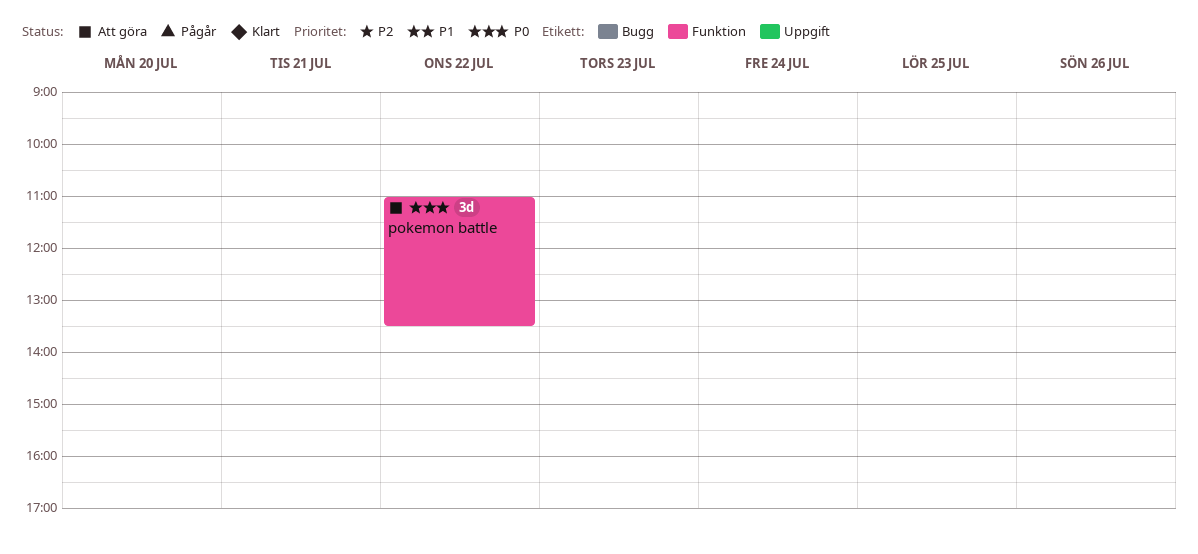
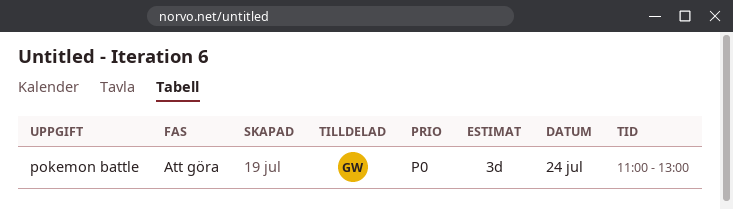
pokemon battle, day: Jul 22 -> Jul 24
pokemon battle, ends: 13:30 -> 13:00

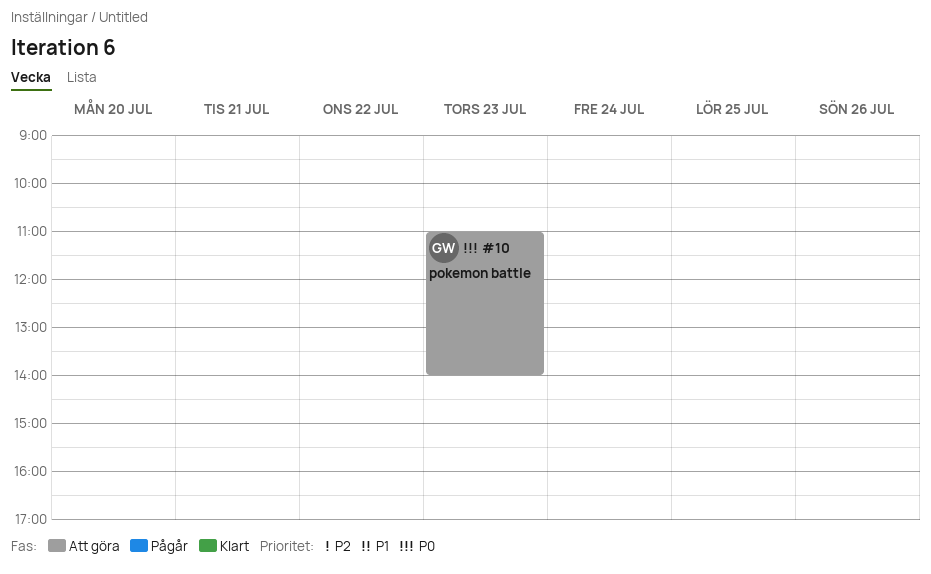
pokemon battle, day: Jul 24 -> Jul 23
pokemon battle, ends: 13:00 -> 14:00

